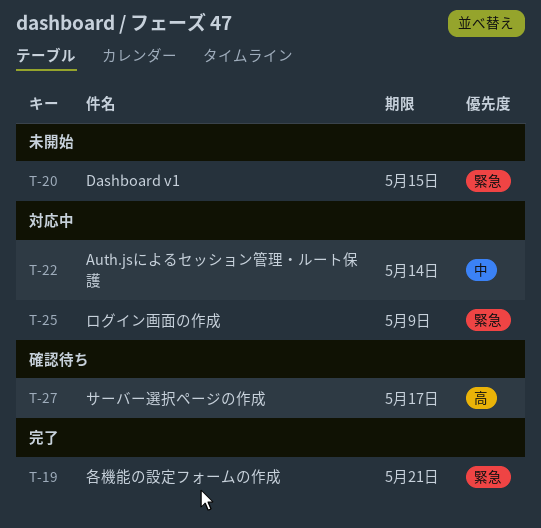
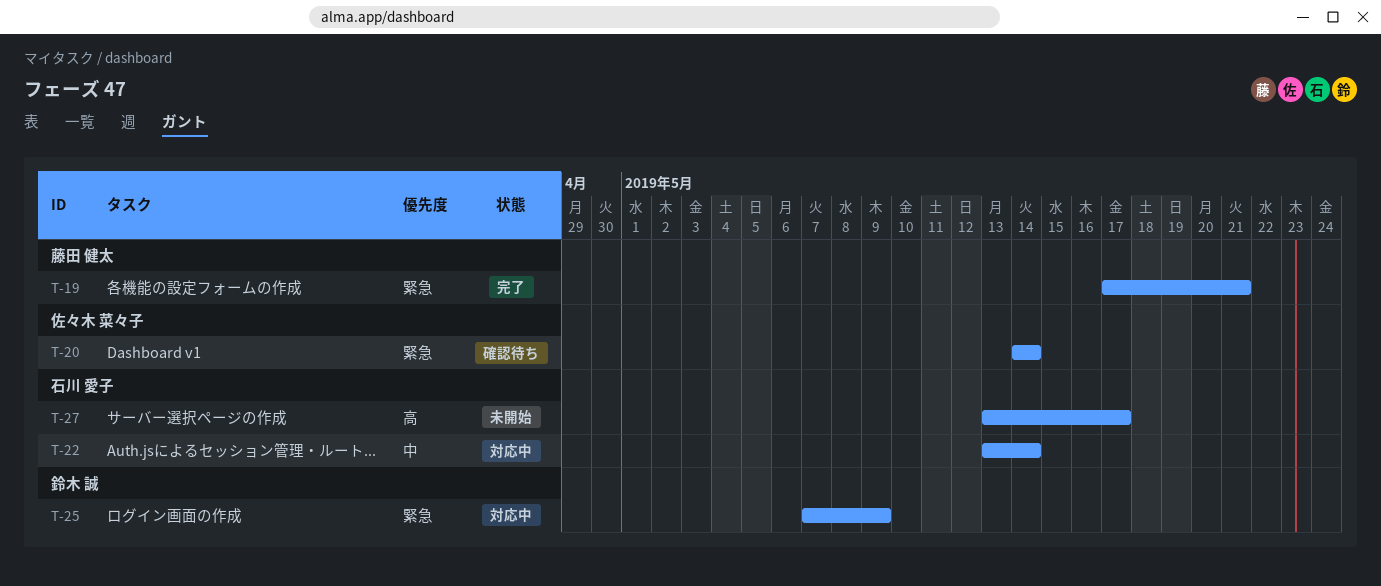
T-20, status: 未開始 -> 確認待ち
T-20, due: May 15 -> May 14
T-27, status: 確認待ち -> 未開始

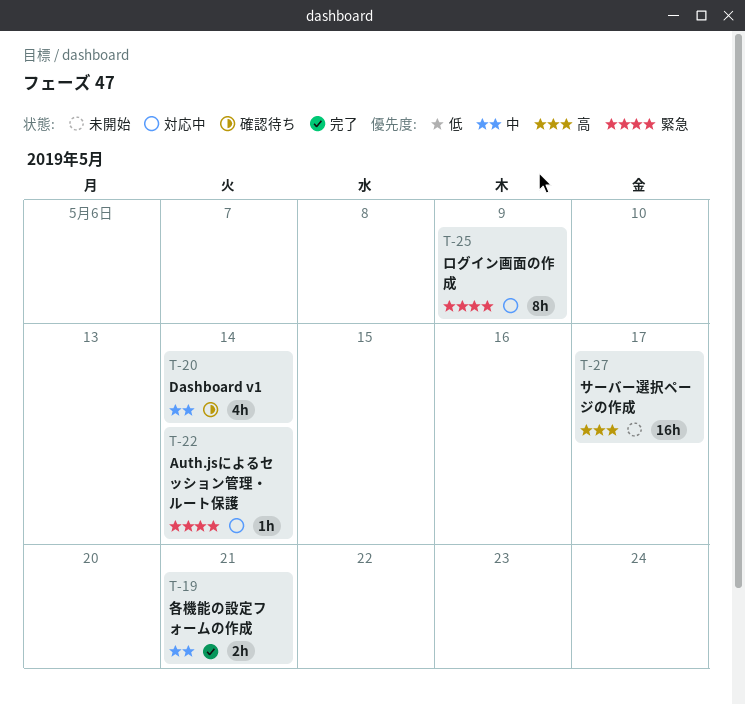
T-19, priority: 緊急 -> 中
T-20, priority: 緊急 -> 中
T-22, priority: 中 -> 緊急

